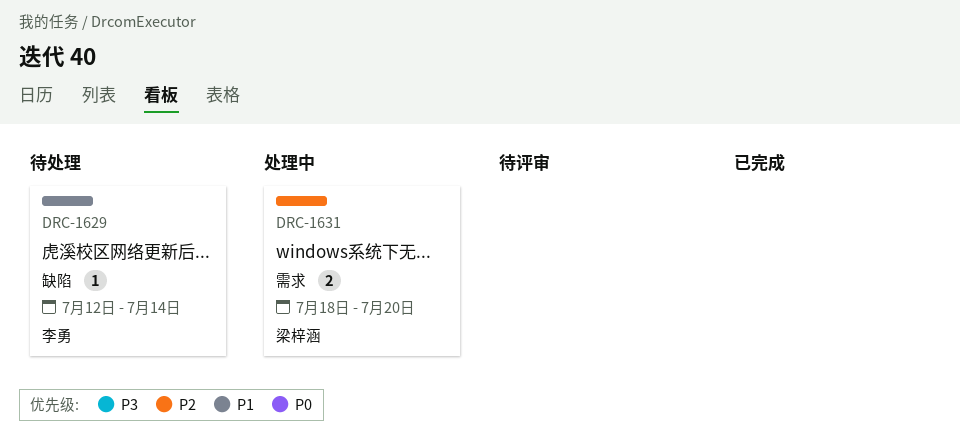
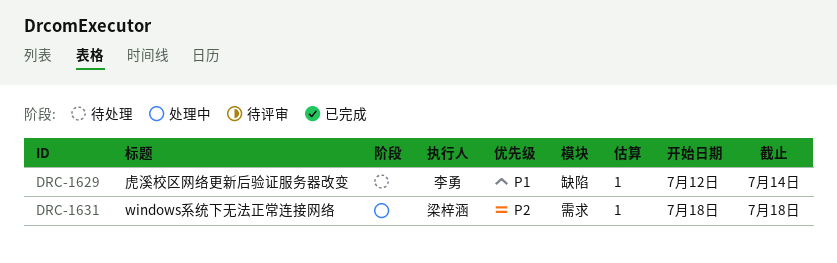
DRC-1631, estimate: 2 -> 1
DRC-1631, due: Jul 20 -> Jul 18

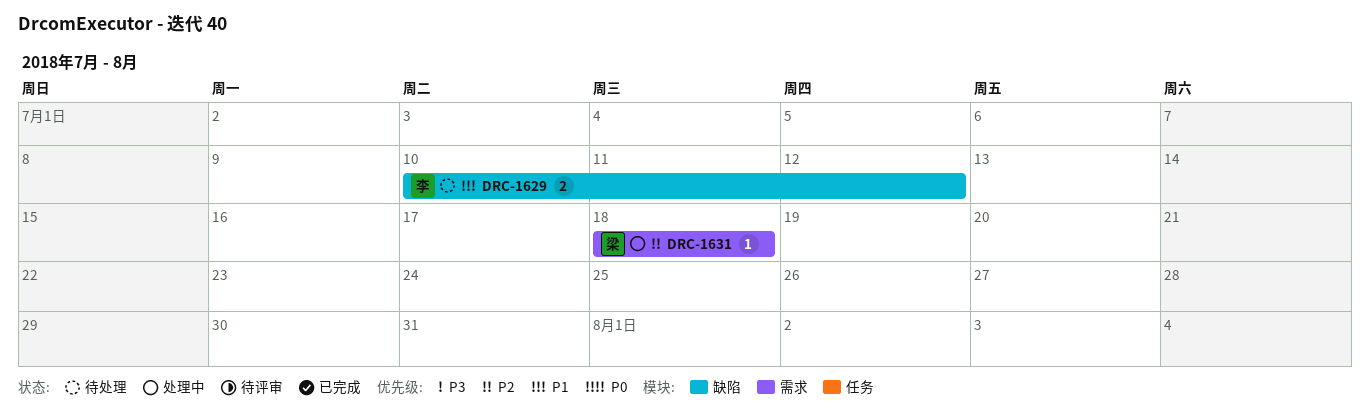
DRC-1629, estimate: 1 -> 2
DRC-1629, start: Jul 12 -> Jul 10
DRC-1629, due: Jul 14 -> Jul 12

